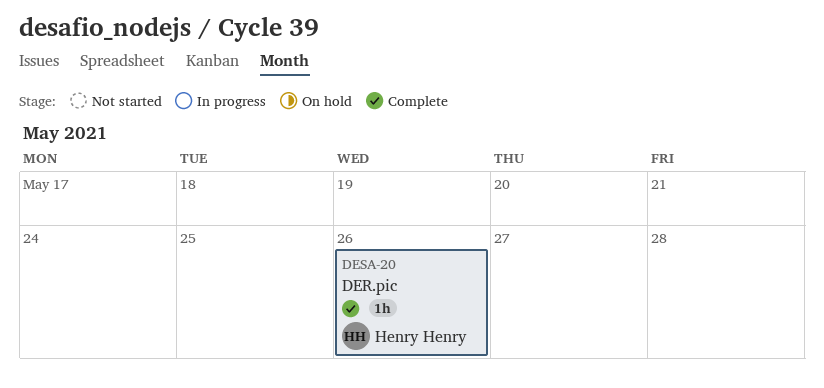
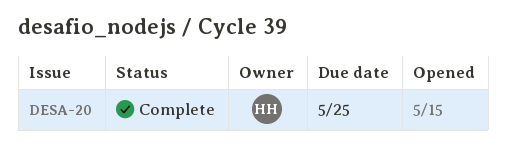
DESA-20, due: May 26 -> May 25

